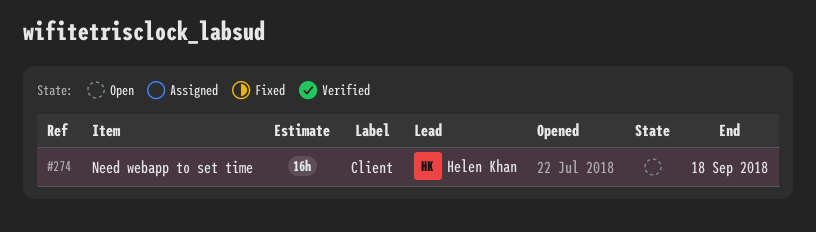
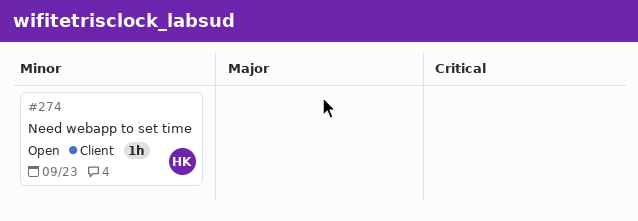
#274, estimate: 16h -> 1h
#274, due: Sep 18 -> Sep 23

